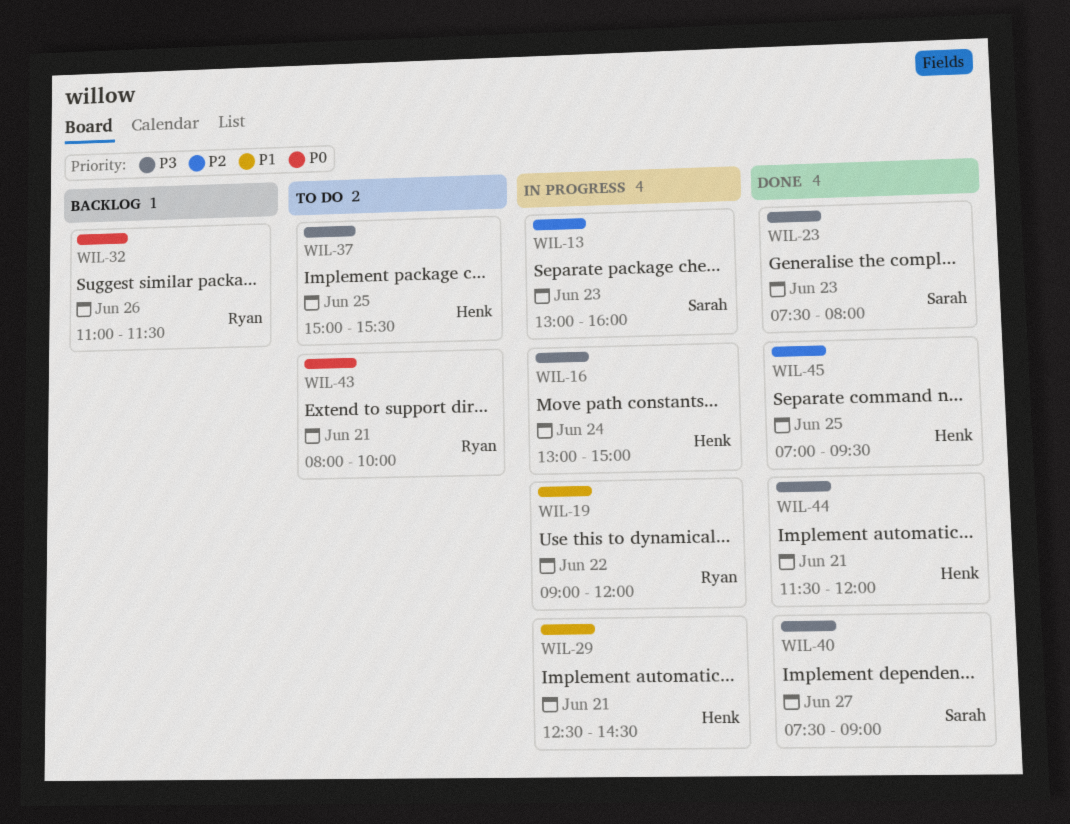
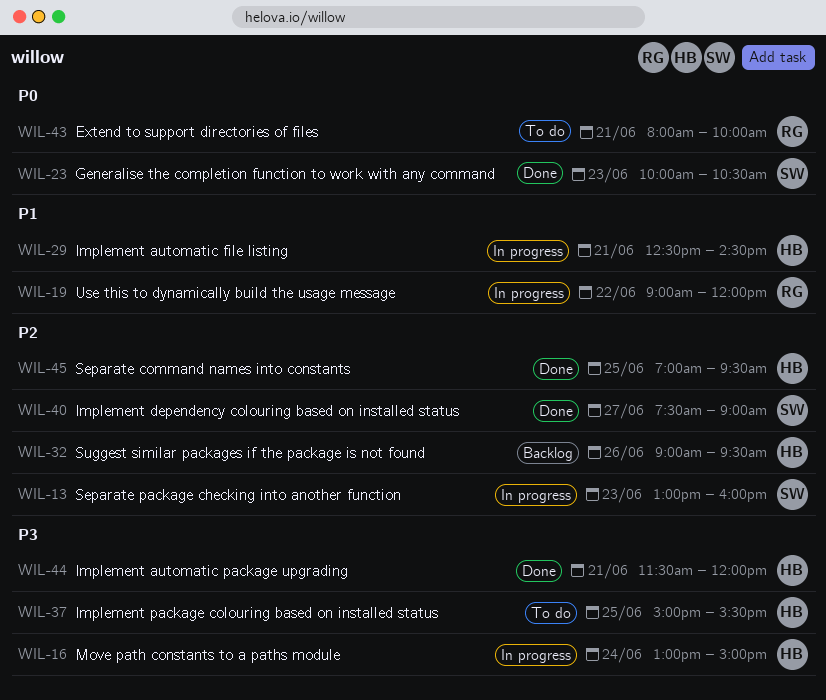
WIL-23, priority: P3 -> P0
WIL-23, begins: 07:30 -> 10:00
WIL-23, ends: 08:00 -> 10:30
WIL-32, owner: Ryan -> Henk
WIL-32, priority: P0 -> P2
WIL-32, begins: 11:00 -> 09:00
WIL-32, ends: 11:30 -> 09:30
WIL-40, priority: P3 -> P2

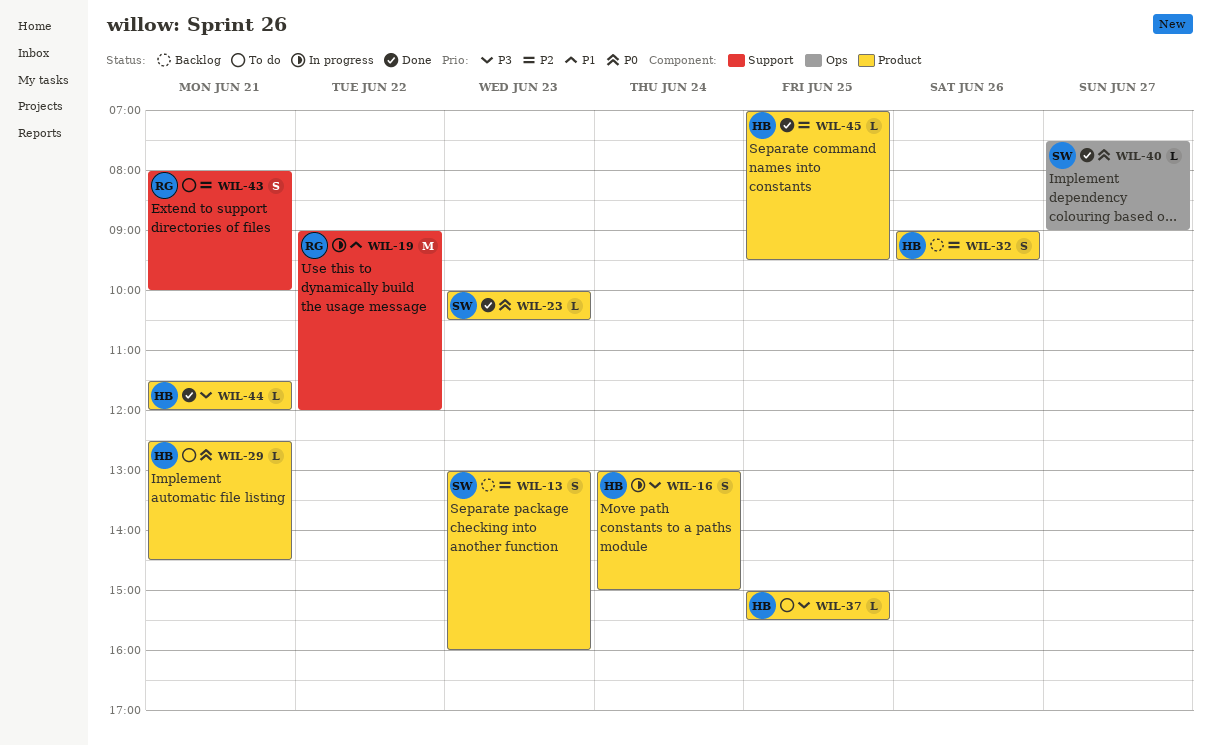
WIL-13, status: In progress -> Backlog
WIL-29, status: In progress -> To do
WIL-29, priority: P1 -> P0
WIL-40, priority: P2 -> P0
WIL-43, priority: P0 -> P2

